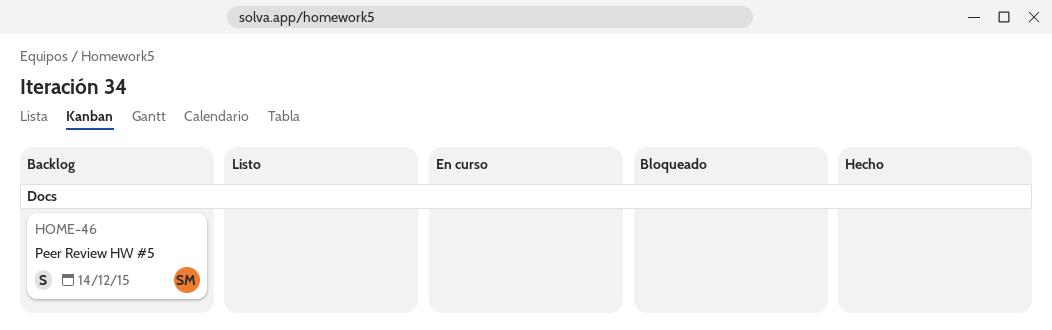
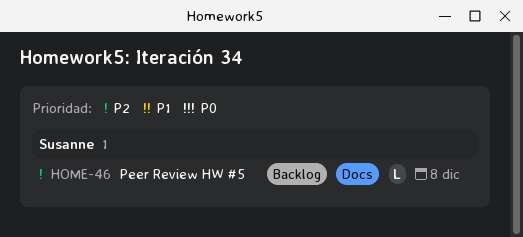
HOME-46, estimate: S -> L
HOME-46, due: Dec 14 -> Dec 8

